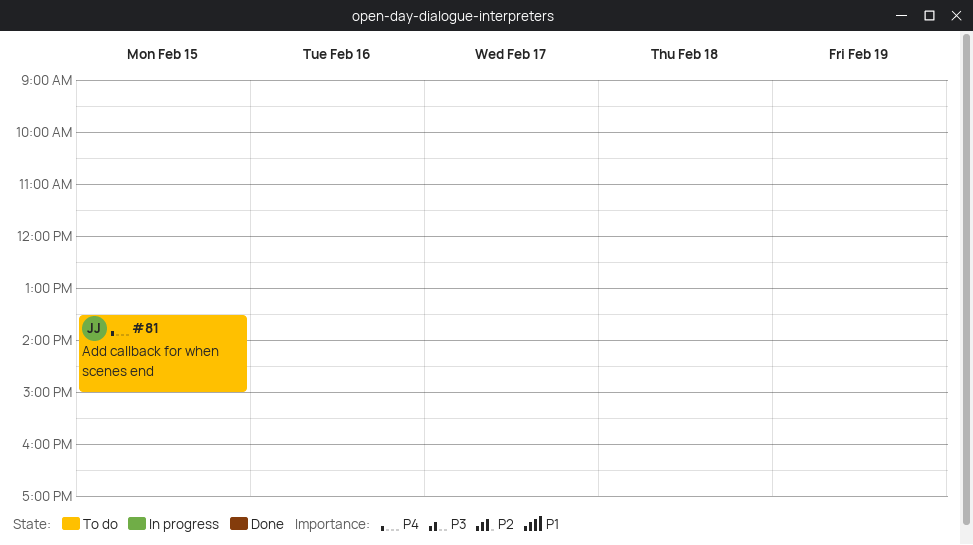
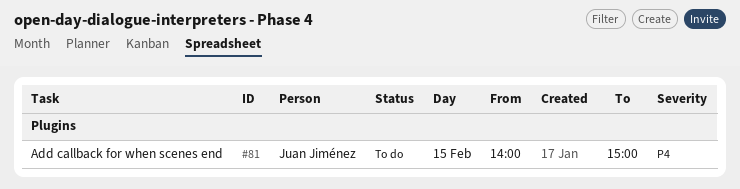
#81, begins: 13:30 -> 14:00

